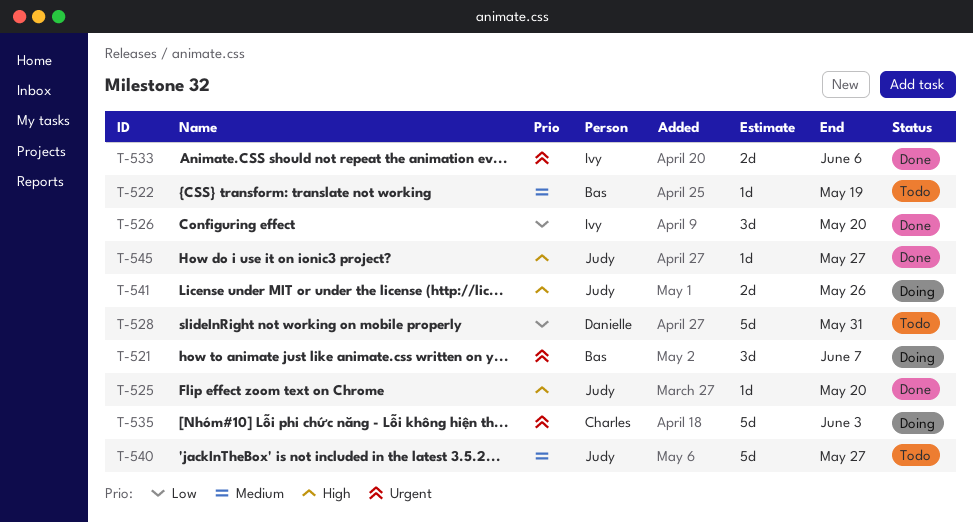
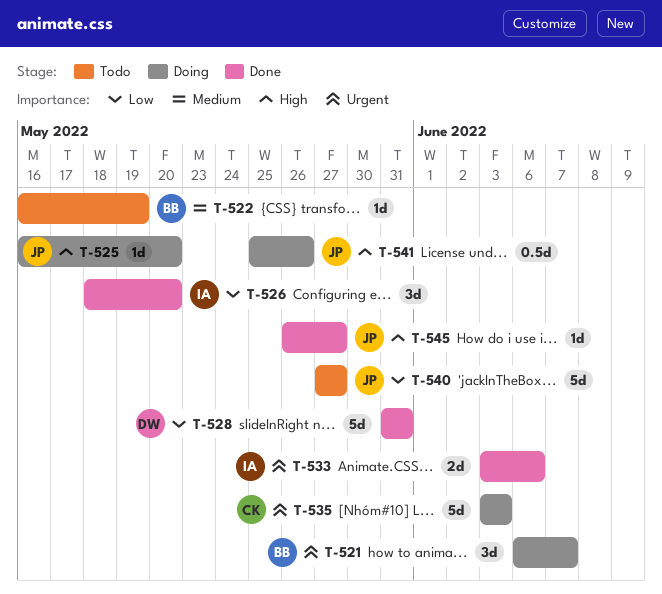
T-525, status: Done -> Doing
T-528, status: Todo -> Done
T-540, priority: Medium -> Low
T-541, estimate: 2d -> 0.5d

